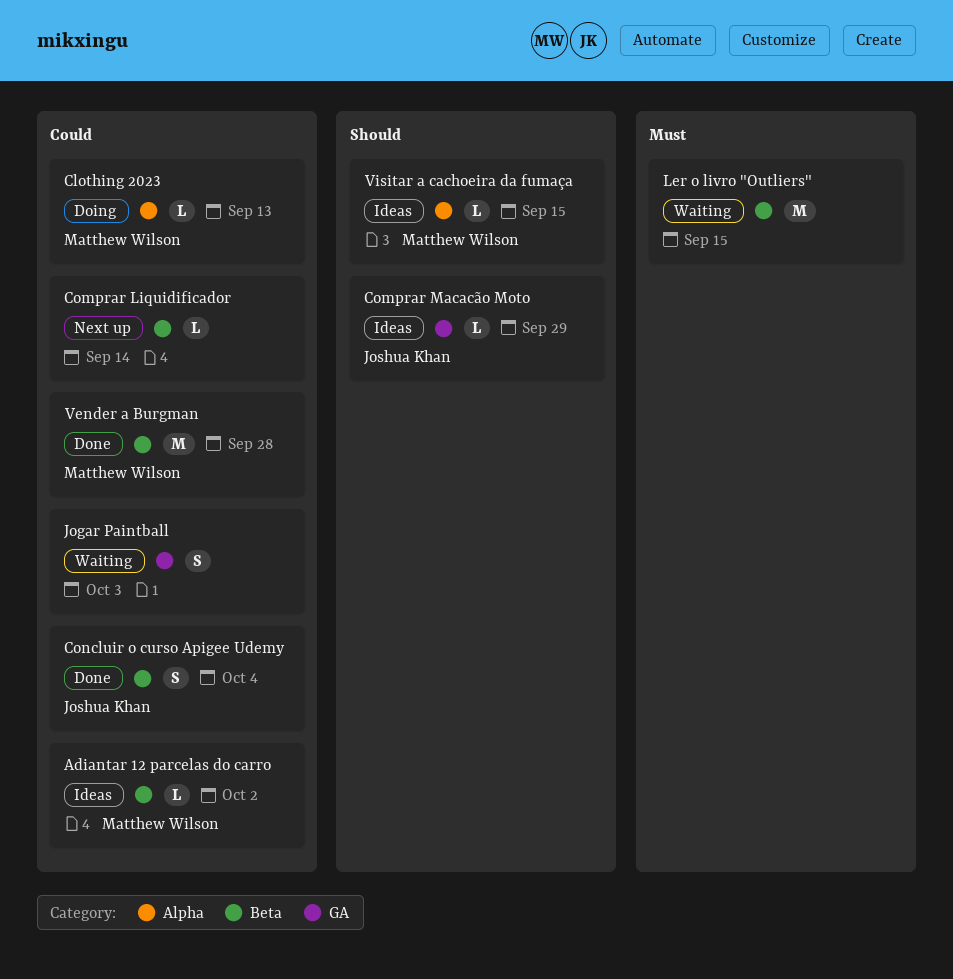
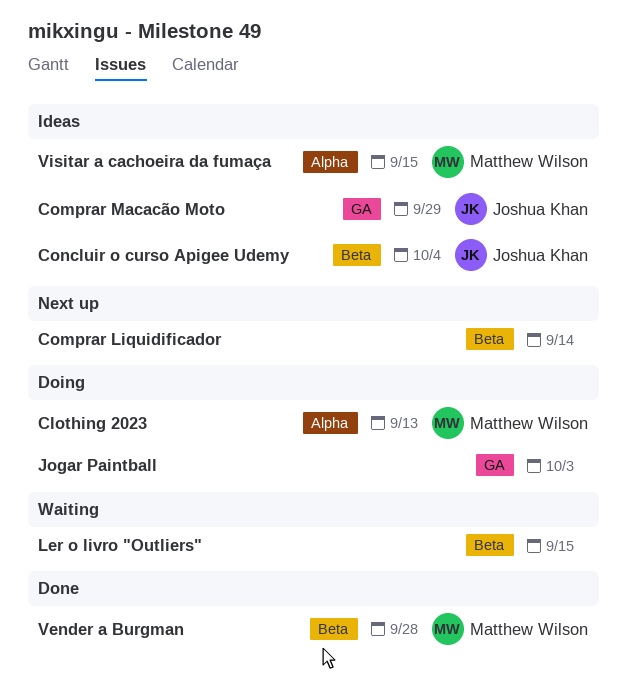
Adiantar 12 parcelas do carro: present -> none
Concluir o curso Apigee Udemy, status: Done -> Ideas
Jogar Paintball, status: Waiting -> Doing

